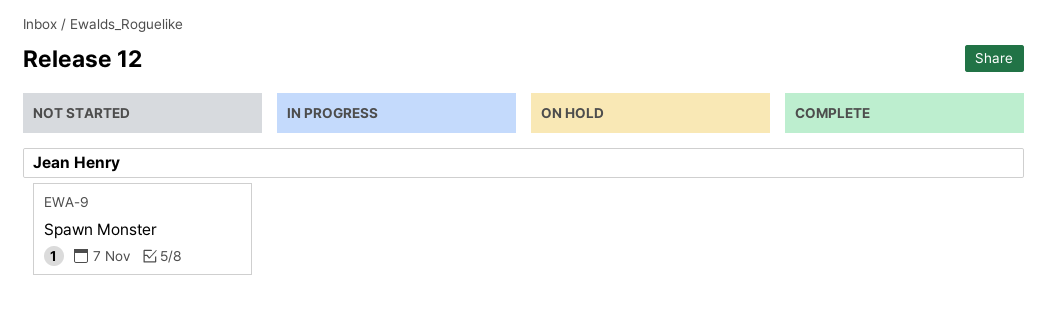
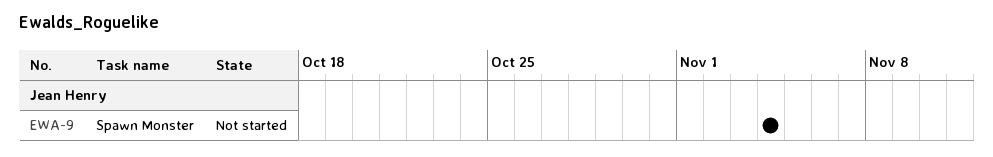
EWA-9, due: Nov 7 -> Nov 4

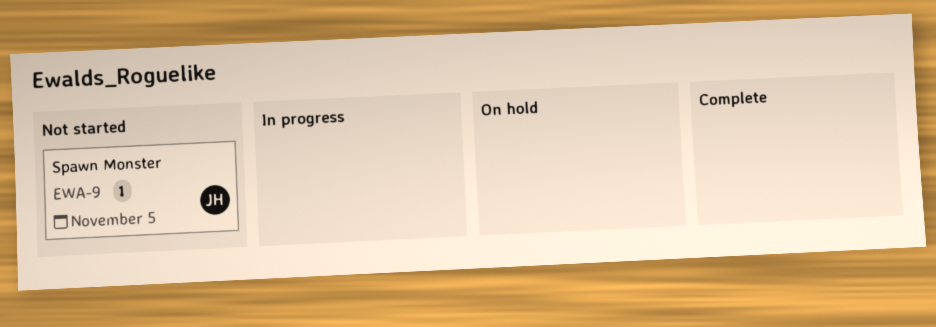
EWA-9, due: Nov 4 -> Nov 5

